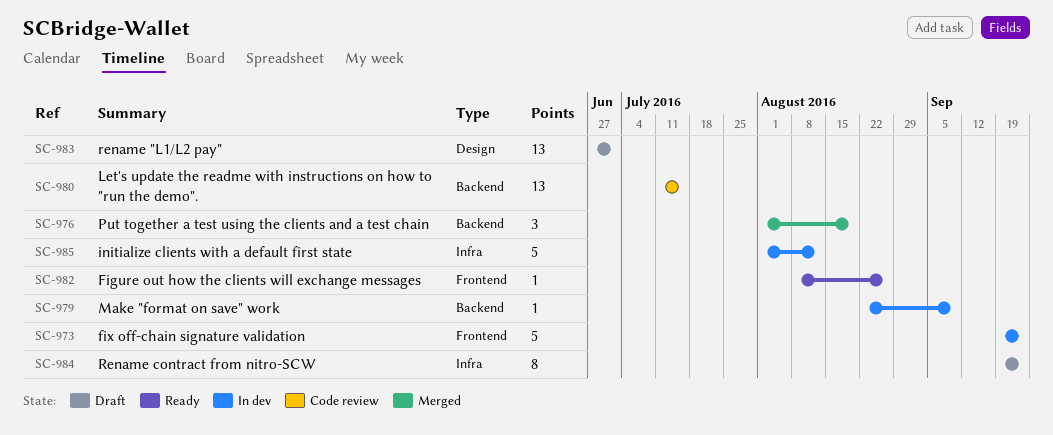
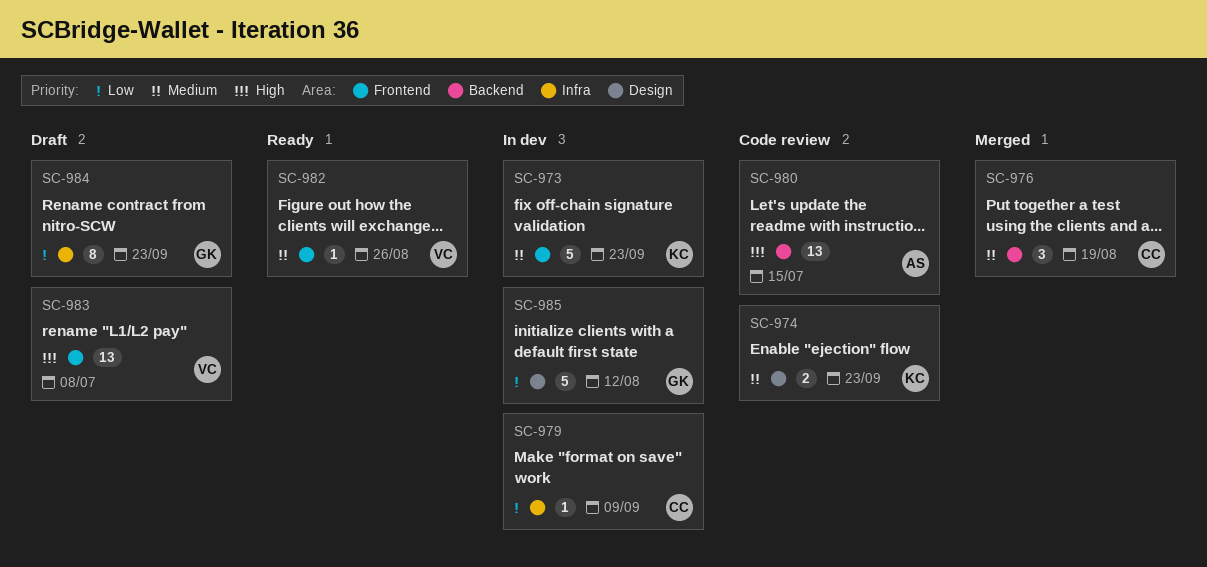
SC-974: none -> present
SC-979, label: Backend -> Infra
SC-983, label: Design -> Frontend
SC-983, due: Jul 1 -> Jul 8
SC-985, label: Infra -> Design

